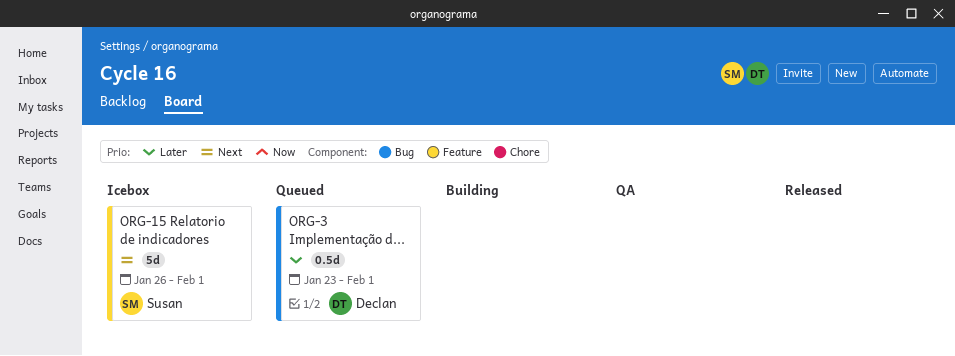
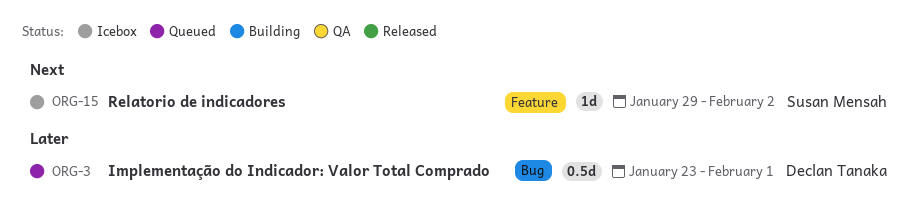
ORG-15, estimate: 5d -> 1d
ORG-15, start: Jan 26 -> Jan 29
ORG-15, due: Feb 1 -> Feb 2

